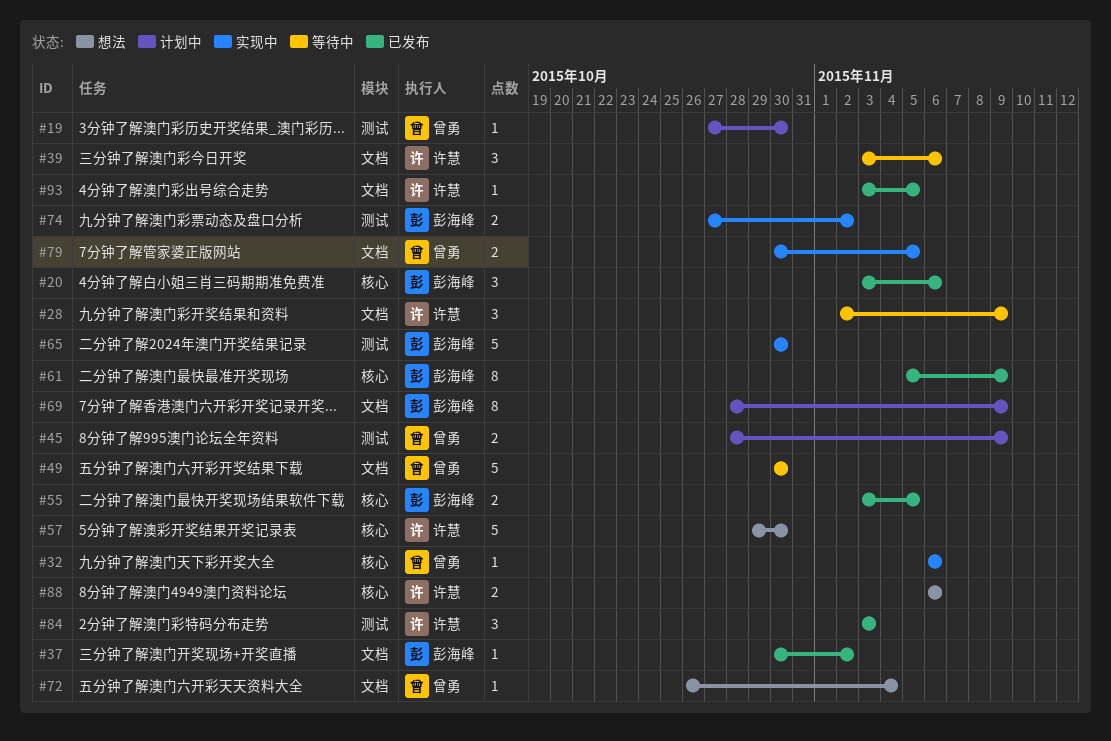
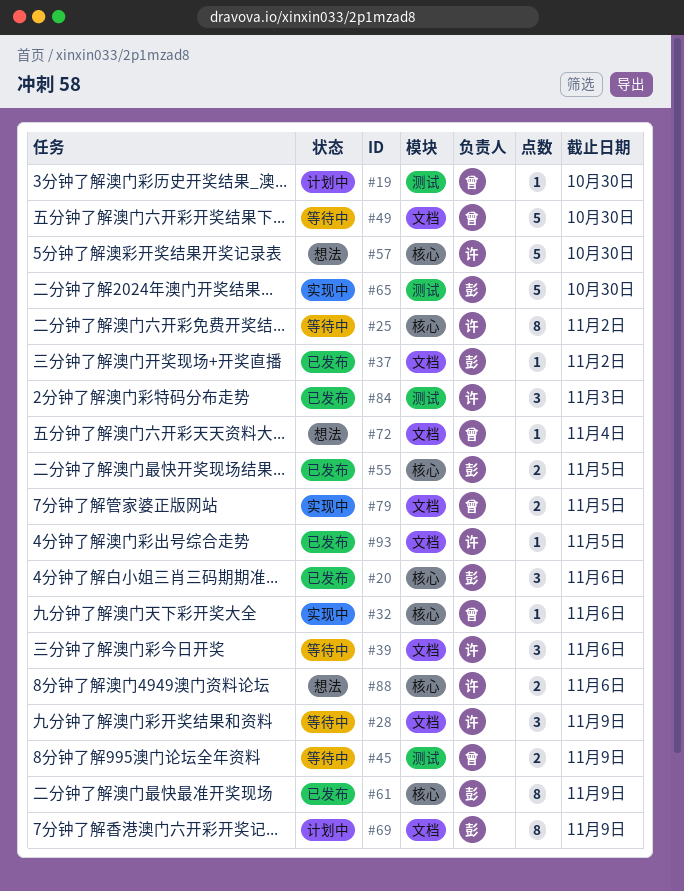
#25: none -> present
#45, status: 计划中 -> 等待中
#74: present -> none

